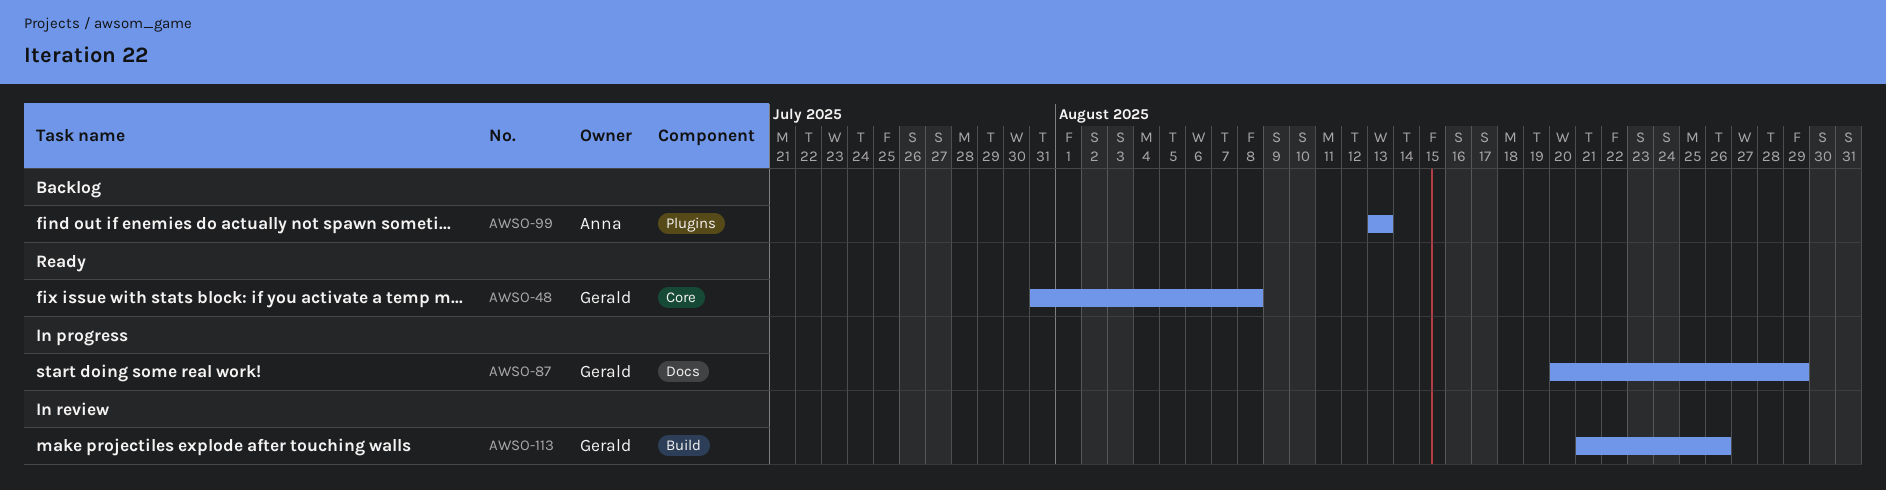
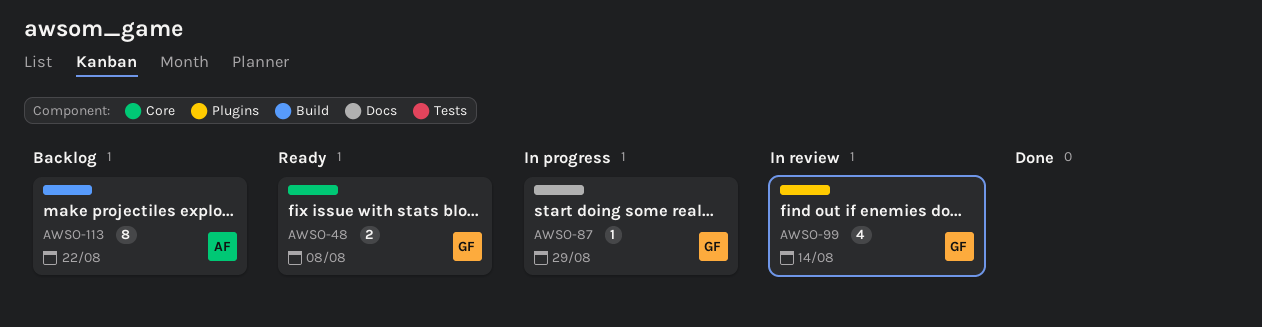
AWSO-99, status: Backlog -> In review
AWSO-99, owner: Anna -> Gerald
AWSO-99, due: Aug 13 -> Aug 14
AWSO-113, status: In review -> Backlog
AWSO-113, owner: Gerald -> Anna
AWSO-113, due: Aug 26 -> Aug 22

